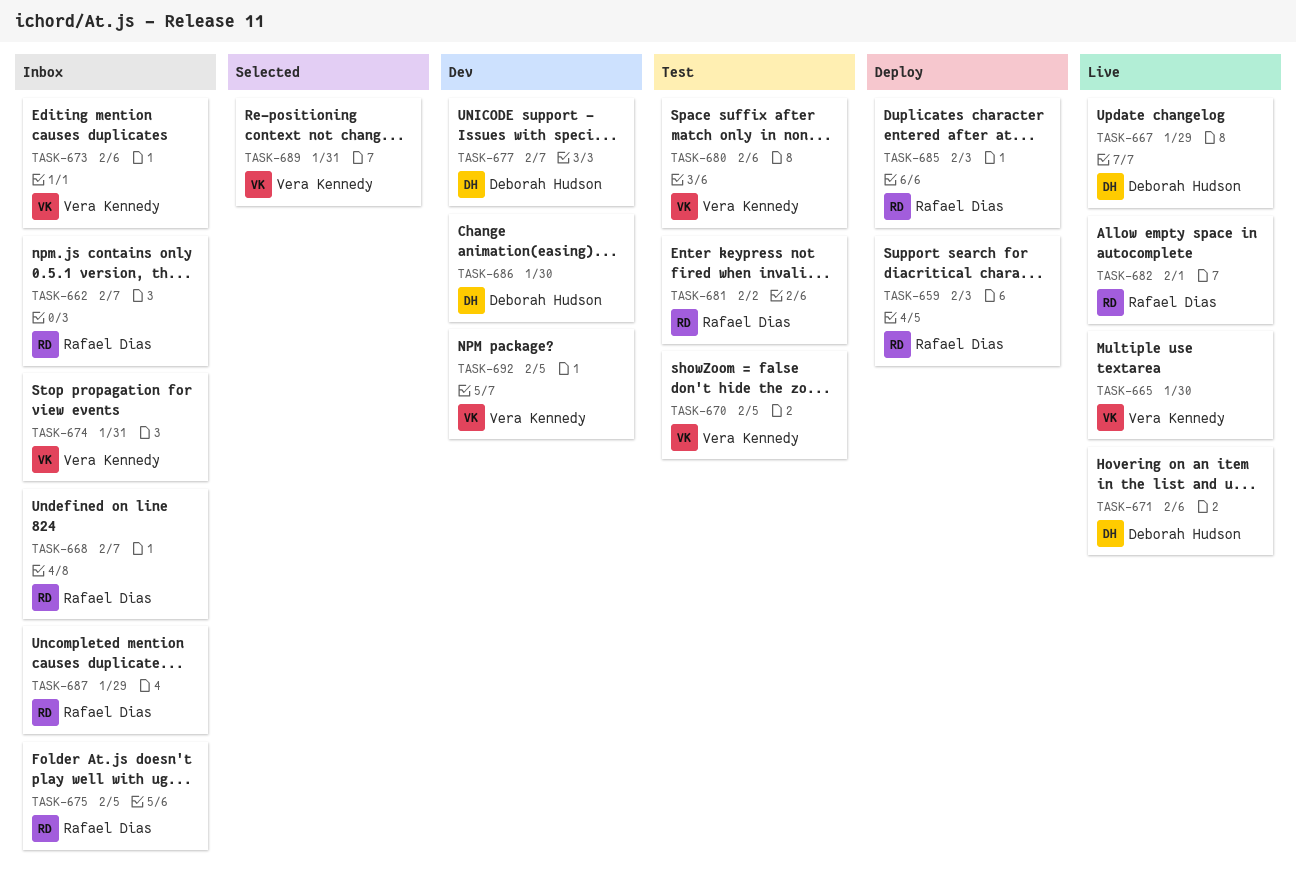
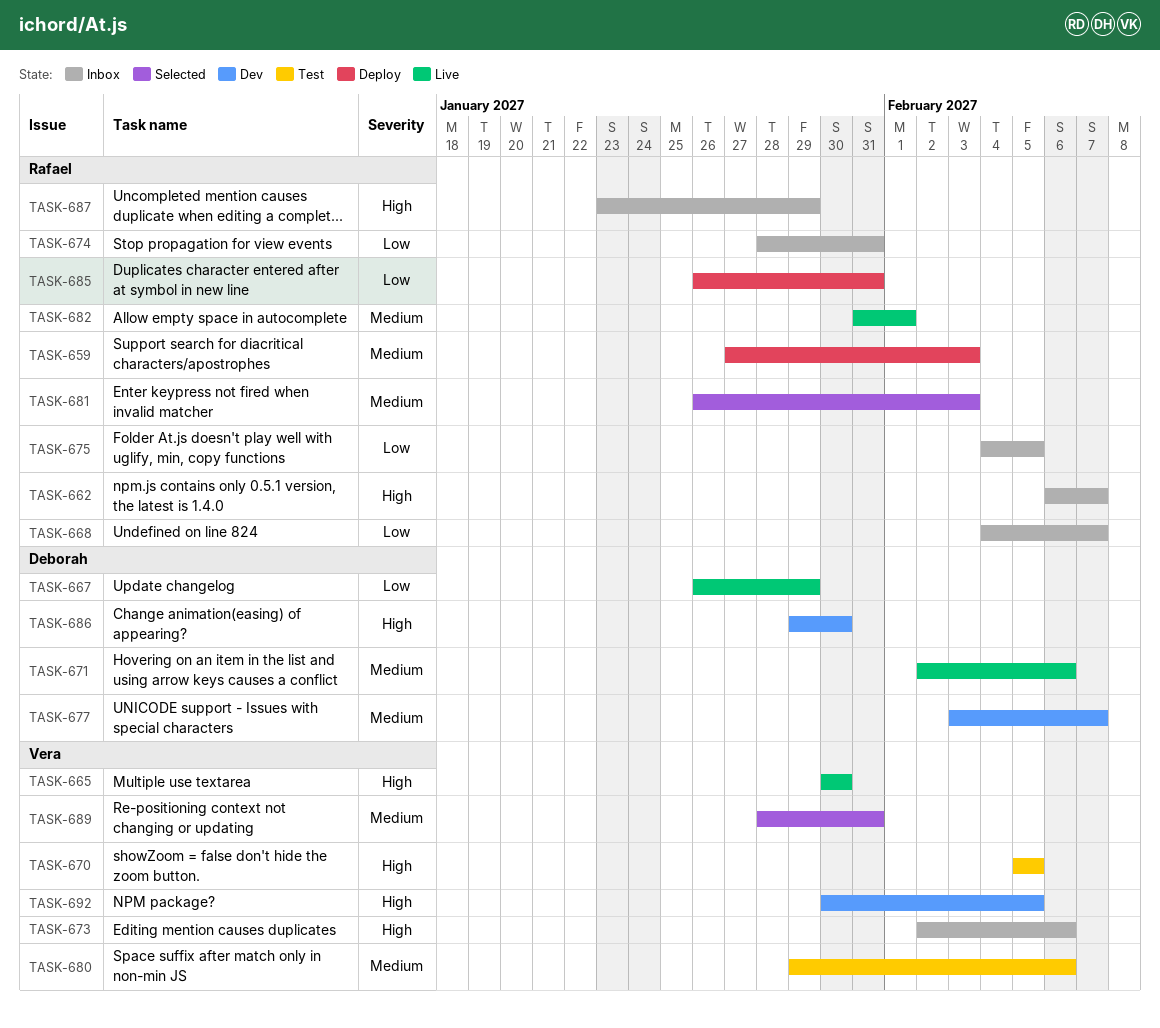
TASK-674, owner: Vera Kennedy -> Rafael Dias
TASK-681, status: Test -> Selected
TASK-681, due: Feb 2 -> Feb 3
TASK-685, due: Feb 3 -> Jan 31

